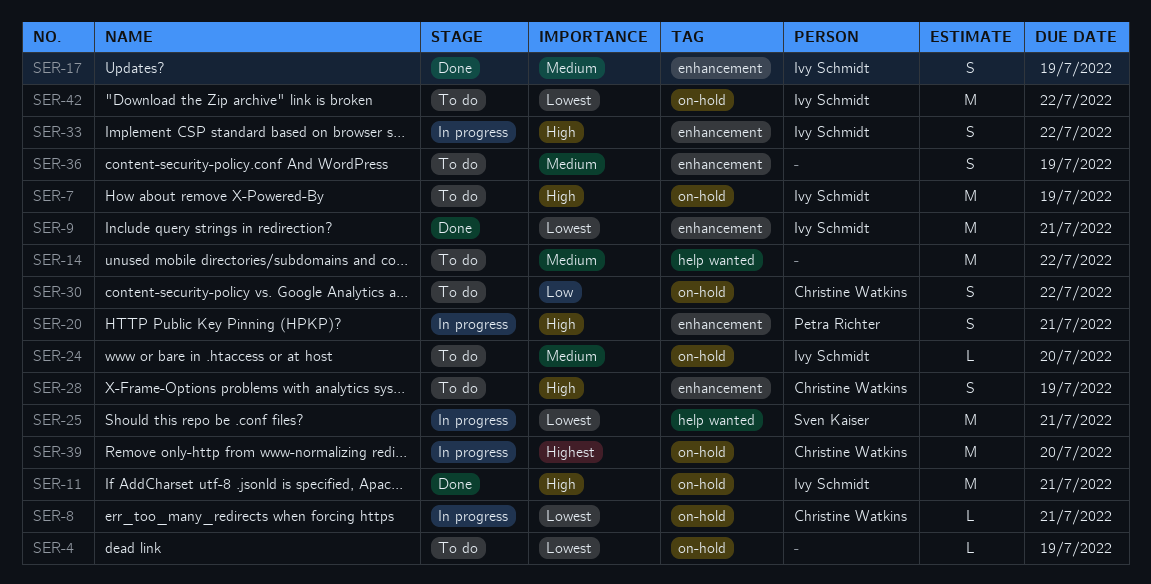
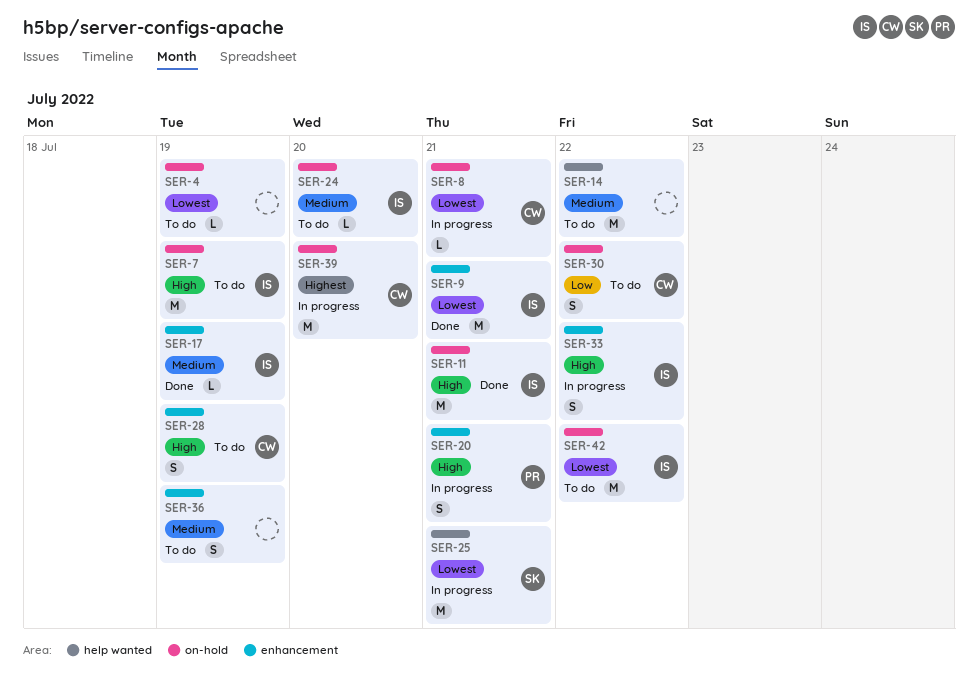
SER-17, estimate: S -> L

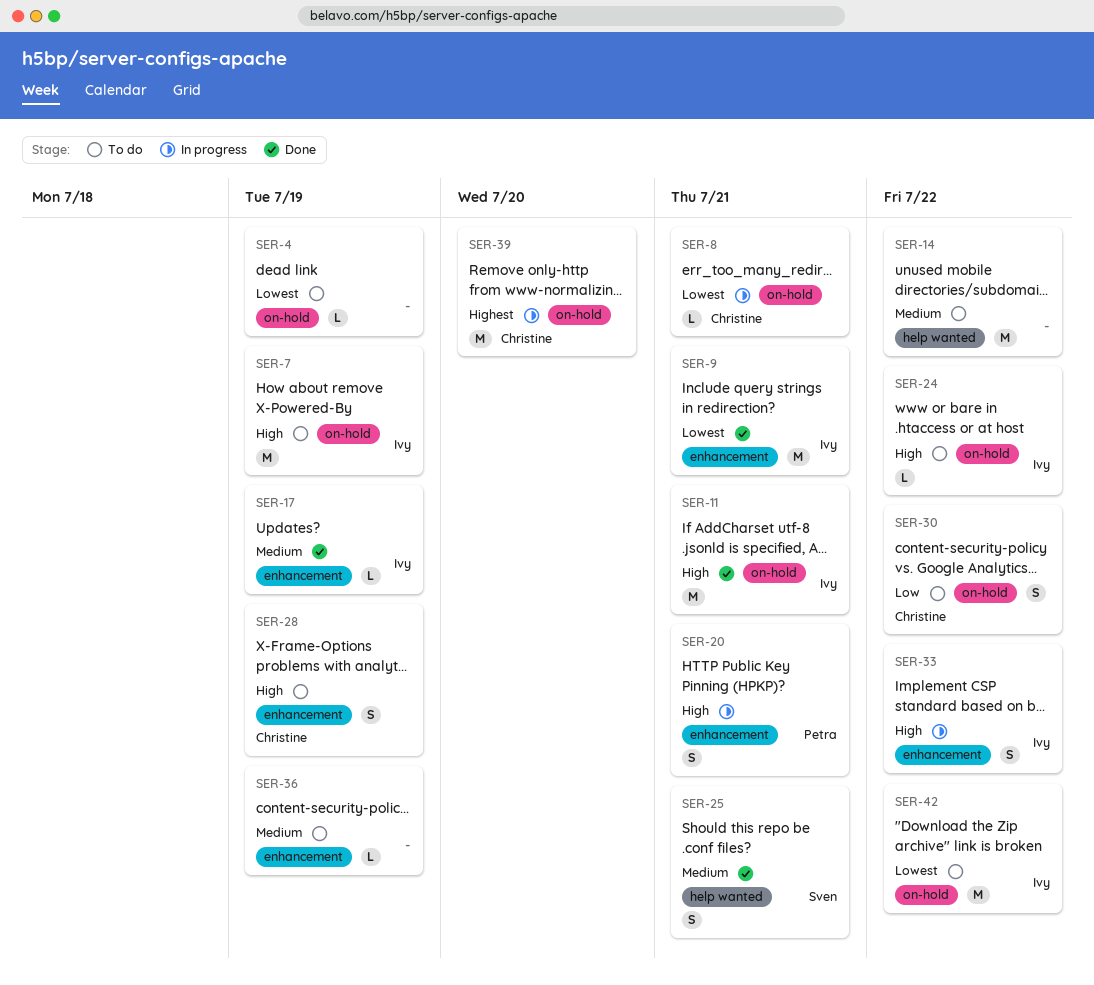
SER-24, priority: Medium -> High
SER-24, due: Jul 20 -> Jul 22
SER-25, status: In progress -> Done
SER-25, priority: Lowest -> Medium
SER-25, estimate: M -> S
SER-36, estimate: S -> L

